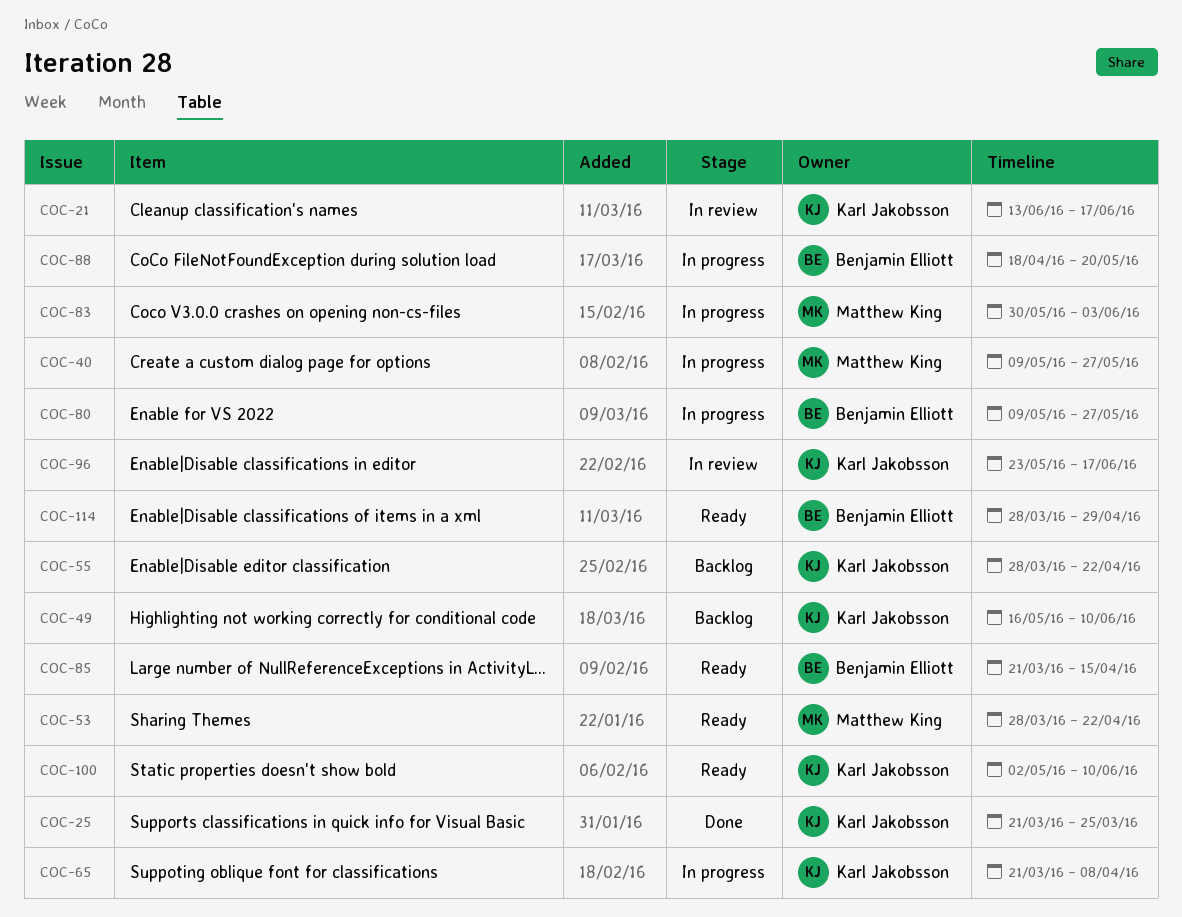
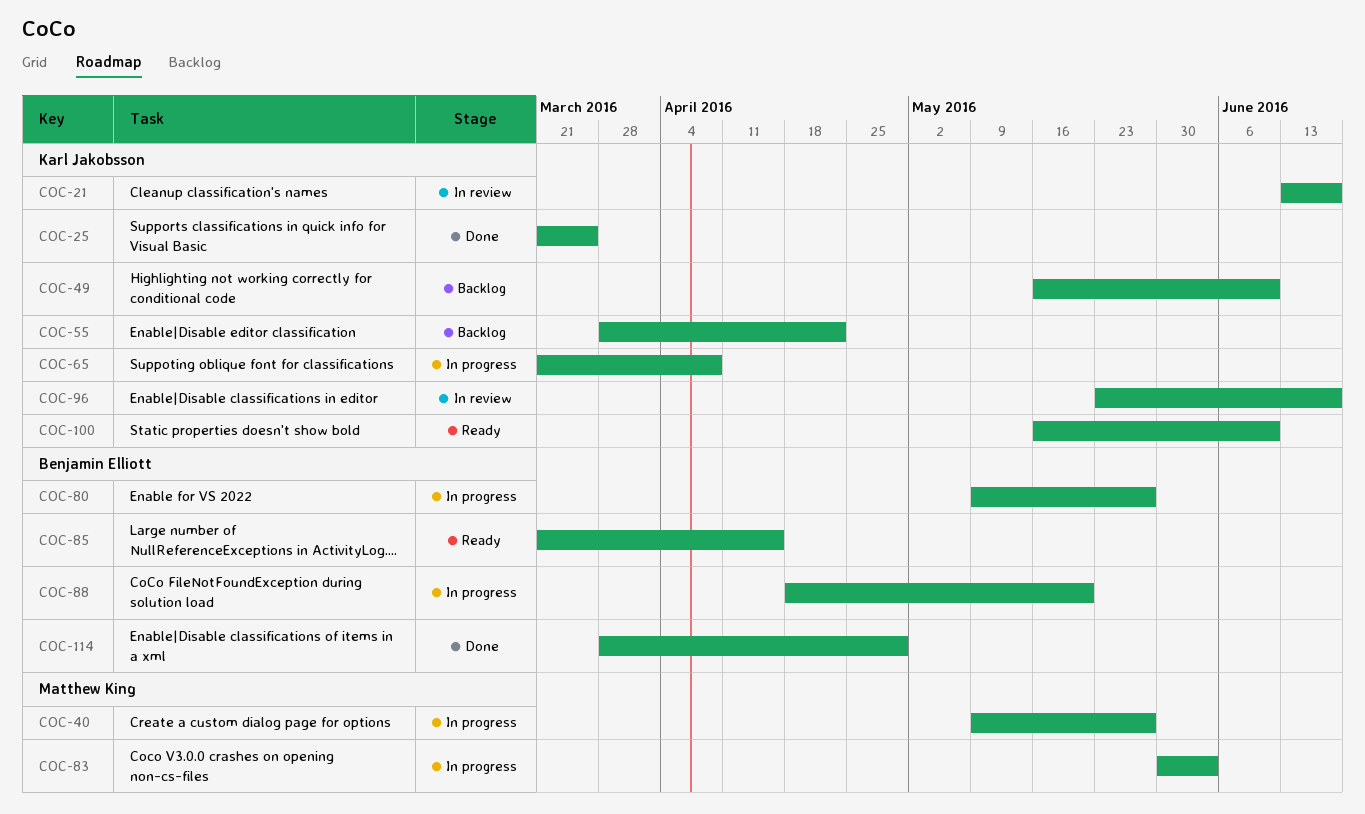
COC-53: present -> none
COC-100, start: May 2 -> May 16
COC-114, status: Ready -> Done

